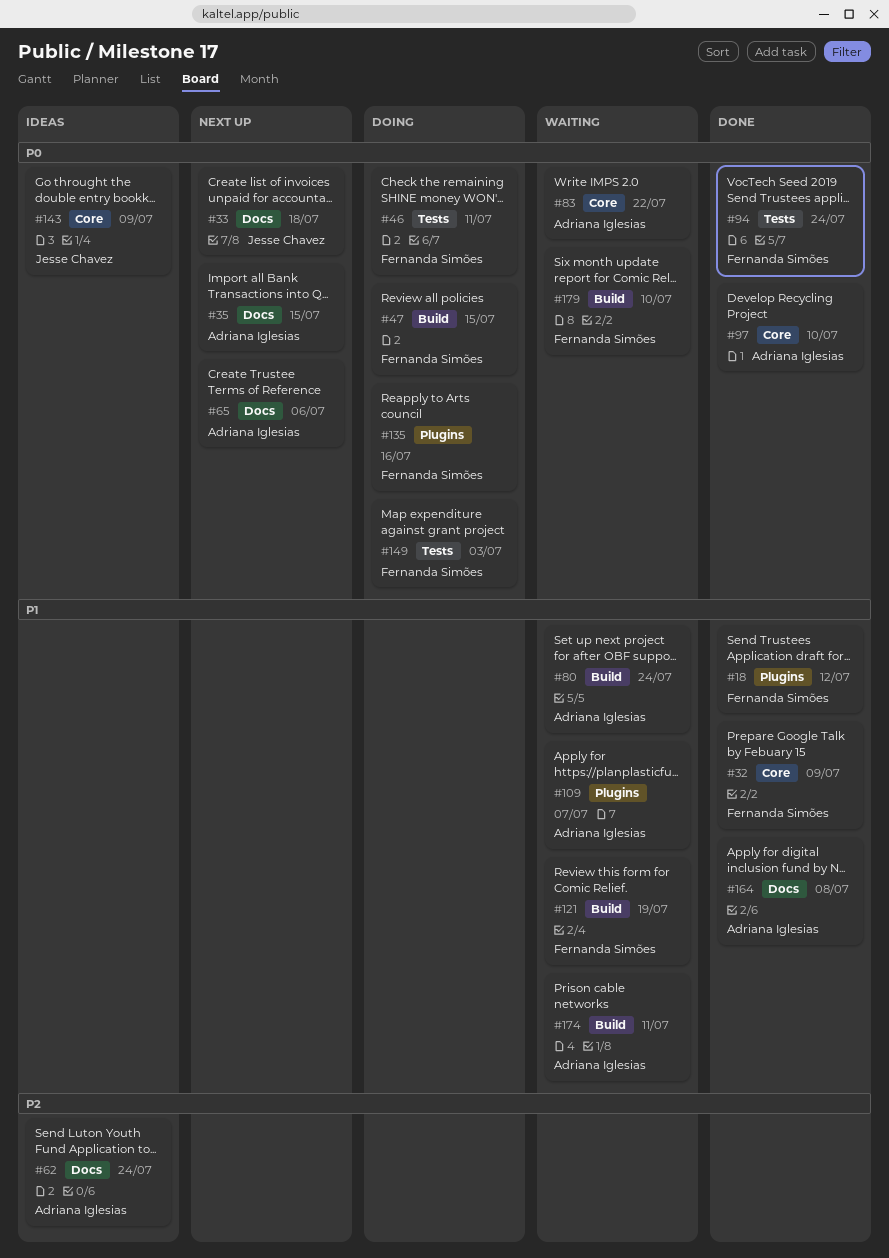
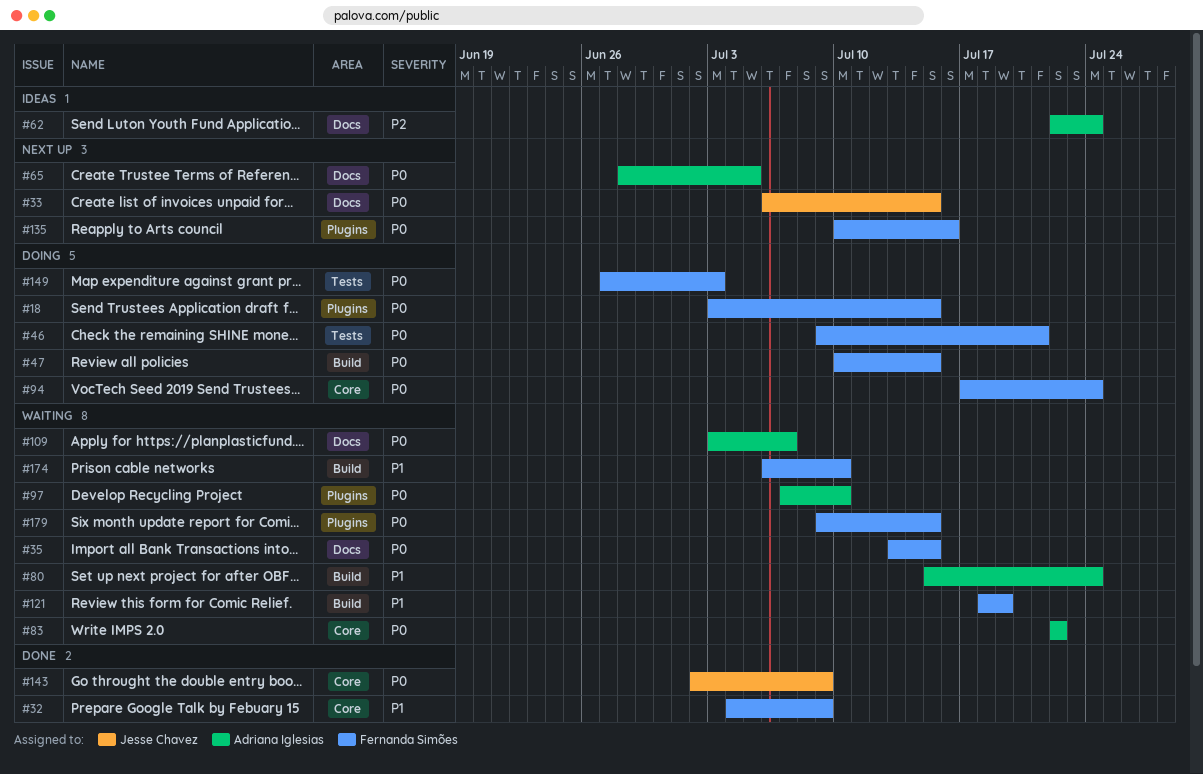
#18, status: Done -> Doing
#18, priority: P1 -> P0
#18, due: Jul 12 -> Jul 15
#33, due: Jul 18 -> Jul 15
#35, status: Next up -> Waiting
#35, owner: Adriana Iglesias -> Fernanda Simões
#46, due: Jul 11 -> Jul 21
#65, due: Jul 6 -> Jul 5
#94, status: Done -> Doing
#94, label: Tests -> Core
#97, status: Done -> Waiting
#97, label: Core -> Plugins
#109, priority: P1 -> P0
#109, label: Plugins -> Docs
#135, status: Doing -> Next up
#143, status: Ideas -> Done
#164: present -> none
#174, owner: Adriana Iglesias -> Fernanda Simões
#174, due: Jul 11 -> Jul 10
#179, label: Build -> Plugins
#179, due: Jul 10 -> Jul 15

